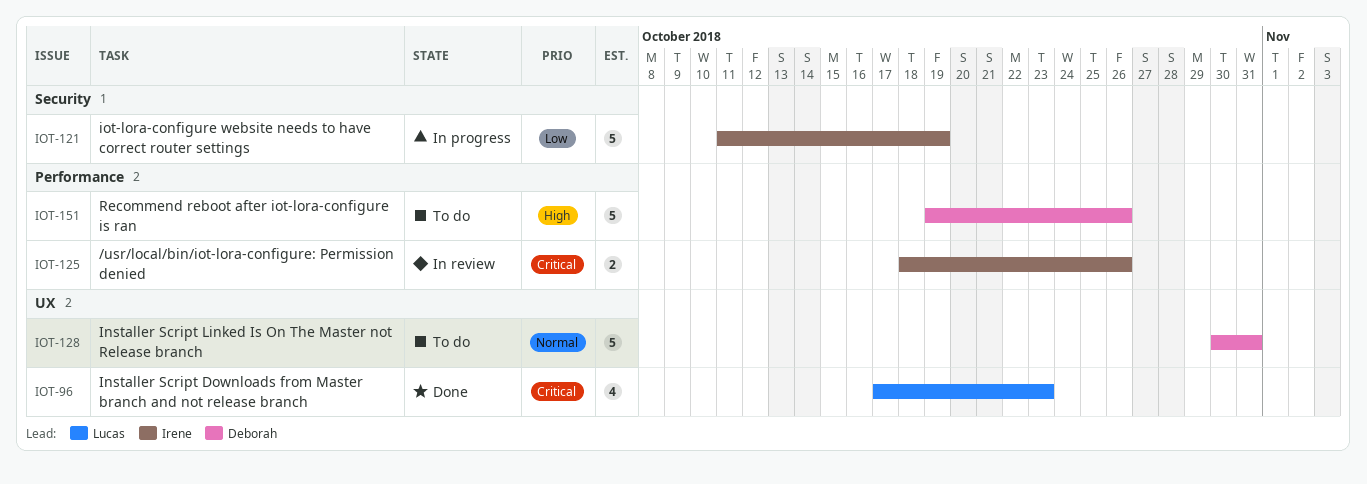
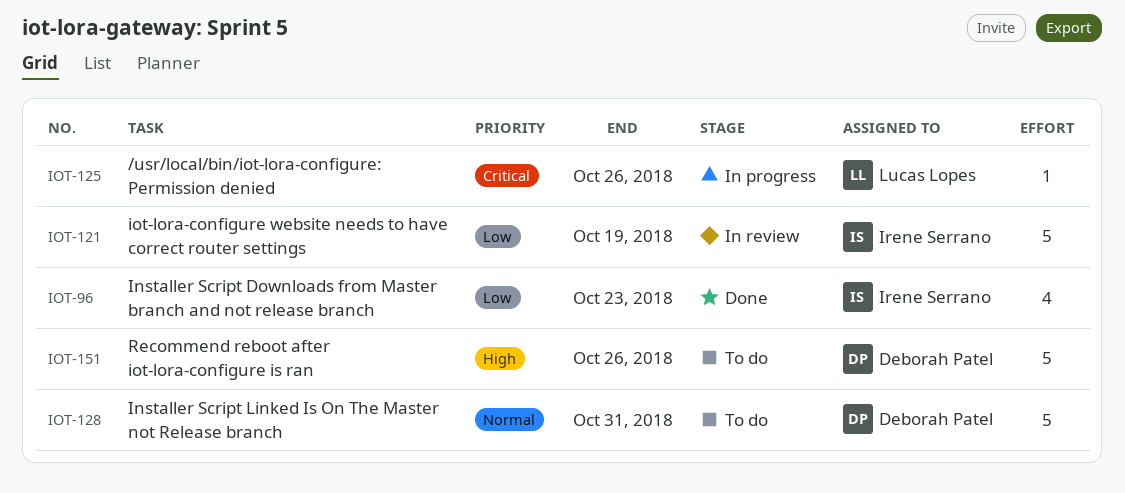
IOT-96, owner: Lucas Lopes -> Irene Serrano
IOT-96, priority: Critical -> Low
IOT-121, status: In progress -> In review
IOT-125, status: In review -> In progress
IOT-125, owner: Irene Serrano -> Lucas Lopes
IOT-125, estimate: 2 -> 1

